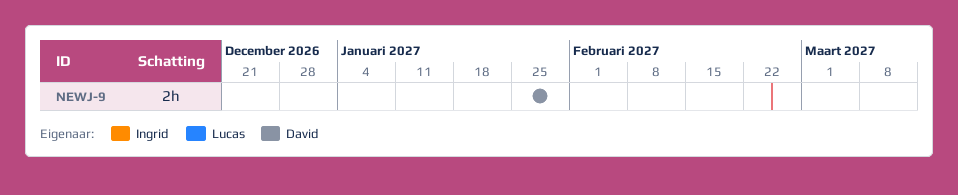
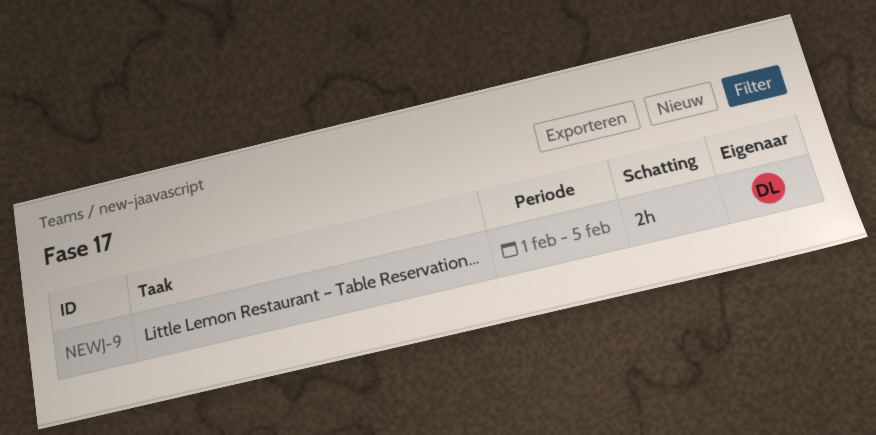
NEWJ-9, start: Jan 25 -> Feb 1
NEWJ-9, due: Jan 29 -> Feb 5

